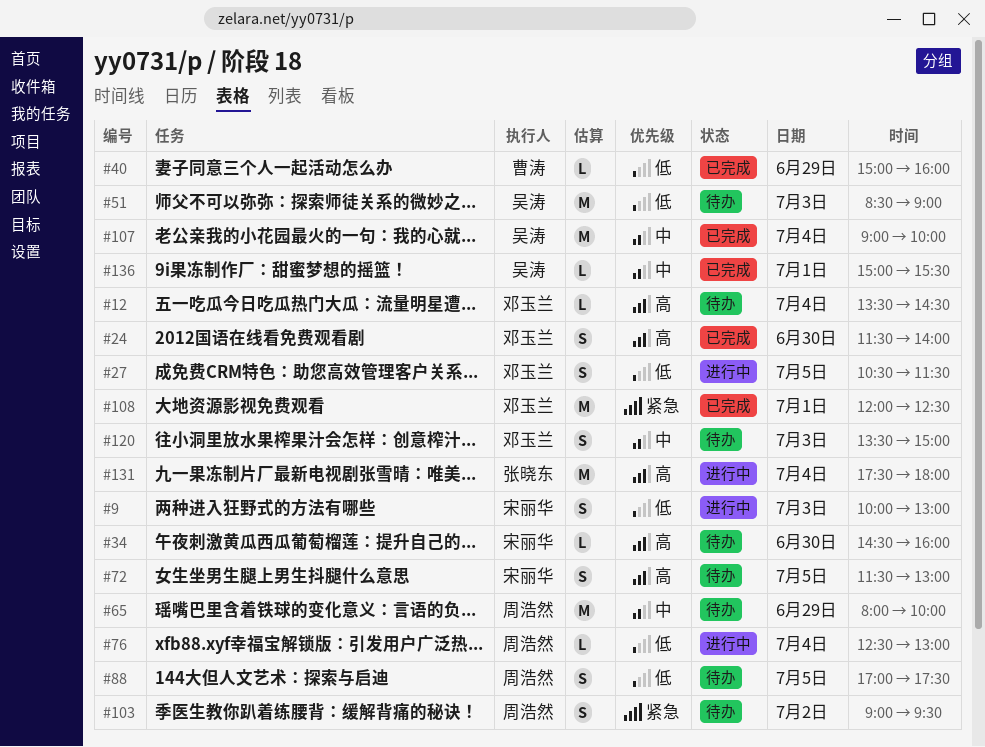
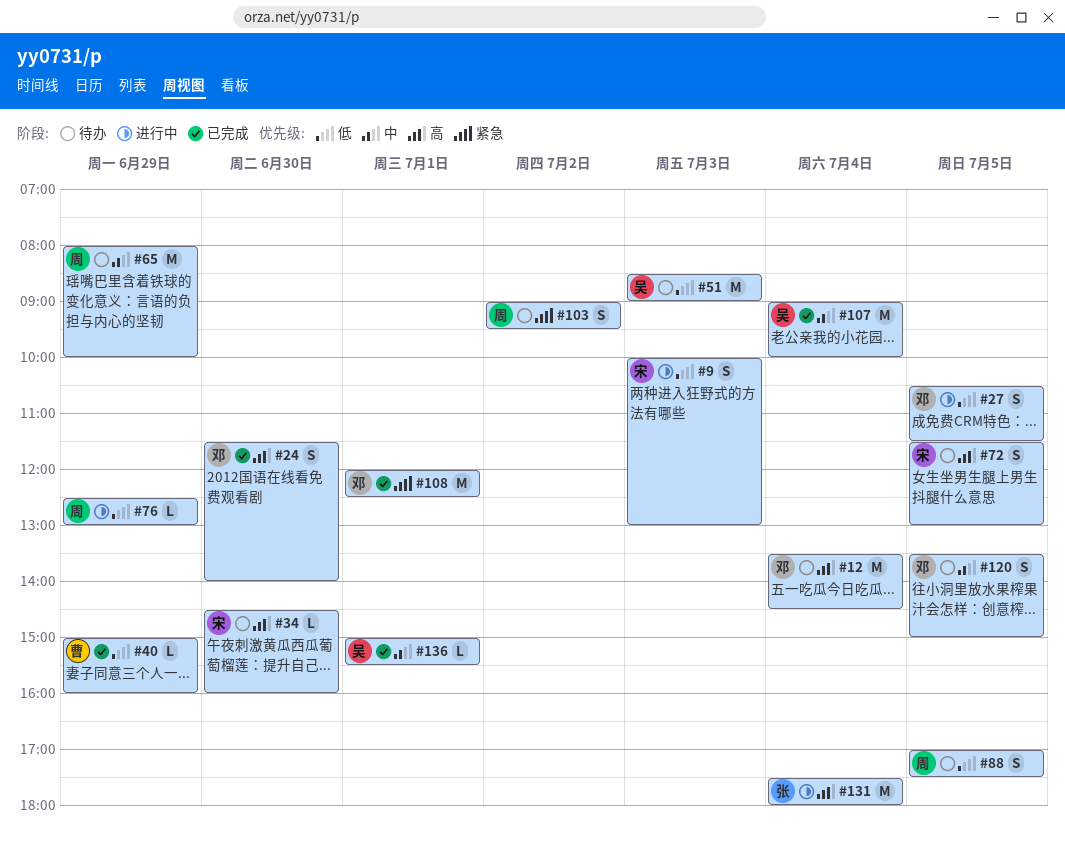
#12, estimate: L -> M
#76, day: Jul 4 -> Jun 29
#120, day: Jul 3 -> Jul 5

